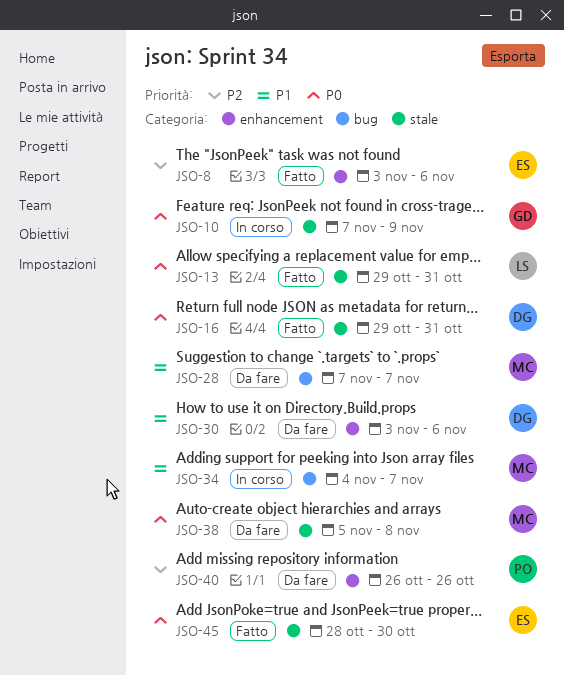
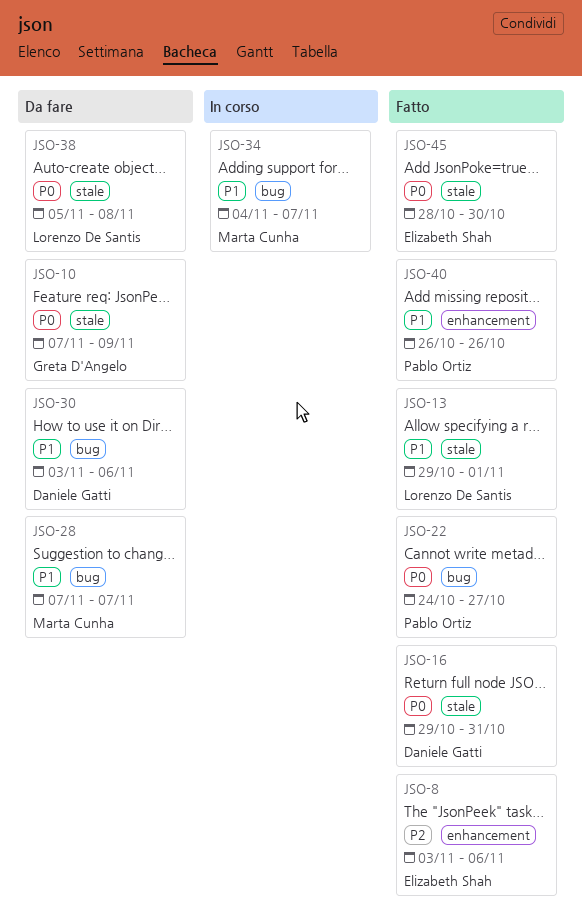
JSO-10, status: In corso -> Da fare
JSO-13, priority: P0 -> P1
JSO-13, due: Oct 31 -> Nov 1
JSO-22: none -> present
JSO-30, label: enhancement -> bug
JSO-38, owner: Marta Cunha -> Lorenzo De Santis
JSO-40, status: Da fare -> Fatto
JSO-40, priority: P2 -> P1

